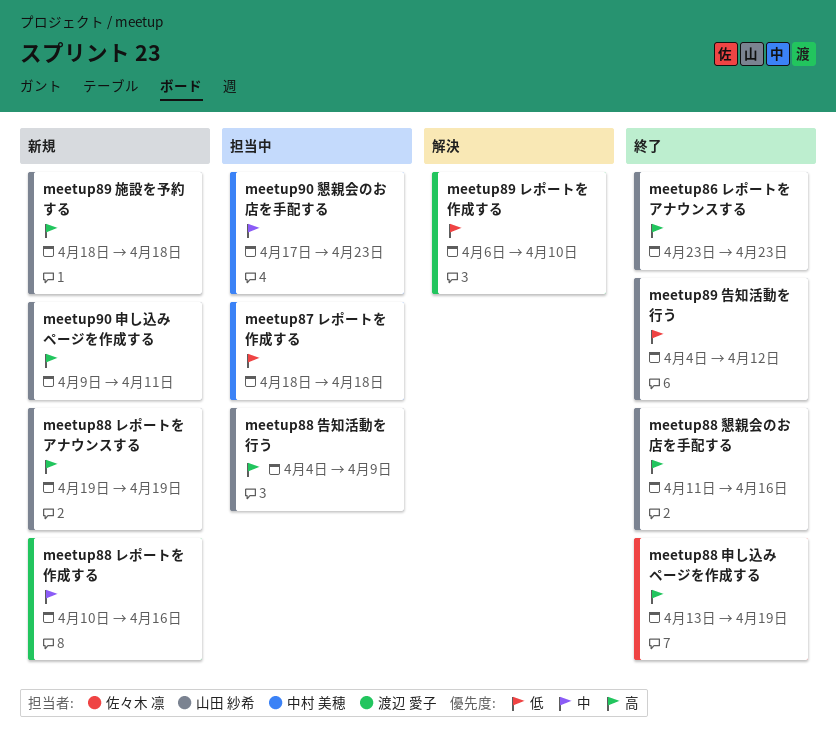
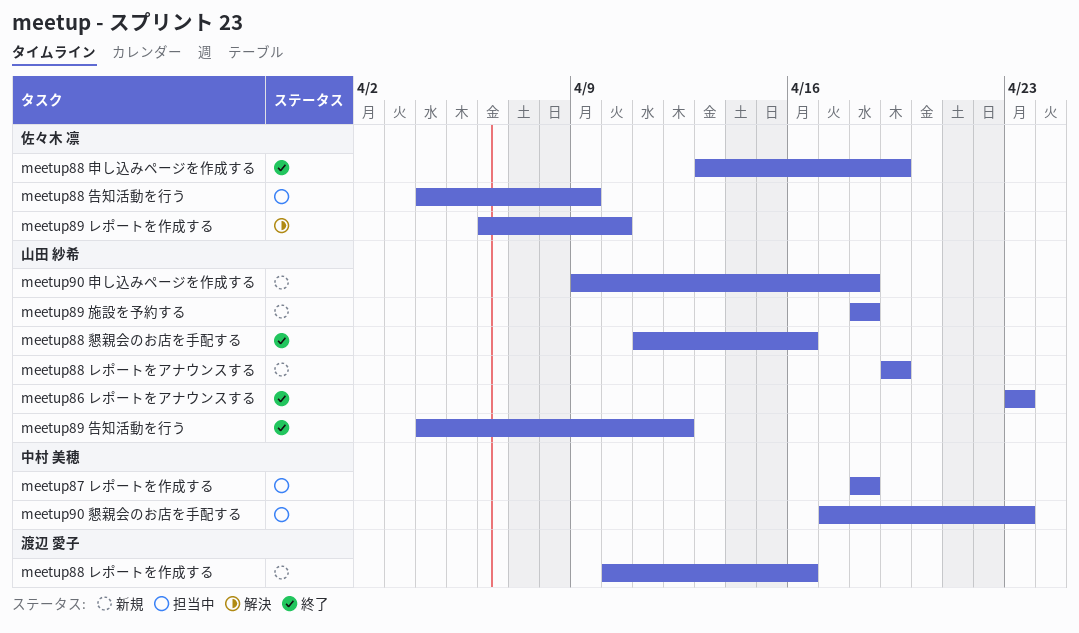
meetup88 告知活動を行う, owner: 山田 紗希 -> 佐々木 凛
meetup89 レポートを作成する, owner: 渡辺 愛子 -> 佐々木 凛
meetup90 申し込みページを作成する, due: Apr 11 -> Apr 18

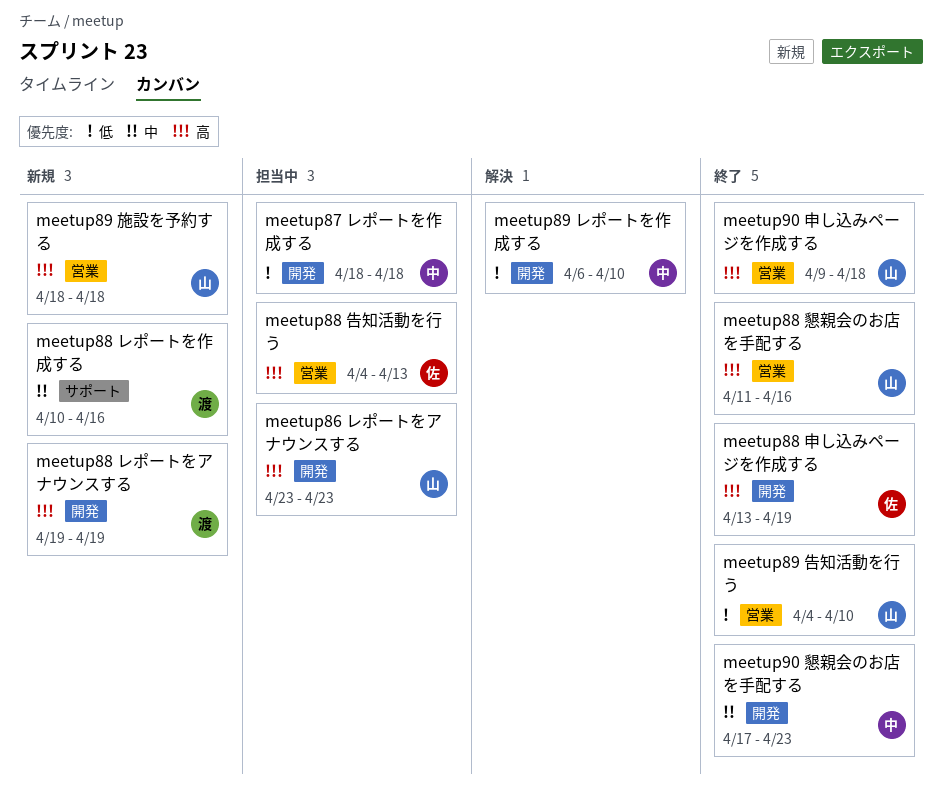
meetup86 レポートをアナウンスする, status: 終了 -> 担当中
meetup88 レポートをアナウンスする, owner: 山田 紗希 -> 渡辺 愛子
meetup88 告知活動を行う, due: Apr 9 -> Apr 13
meetup89 レポートを作成する, owner: 佐々木 凛 -> 中村 美穂
meetup89 告知活動を行う, due: Apr 12 -> Apr 10
meetup90 懇親会のお店を手配する, status: 担当中 -> 終了
meetup90 申し込みページを作成する, status: 新規 -> 終了

